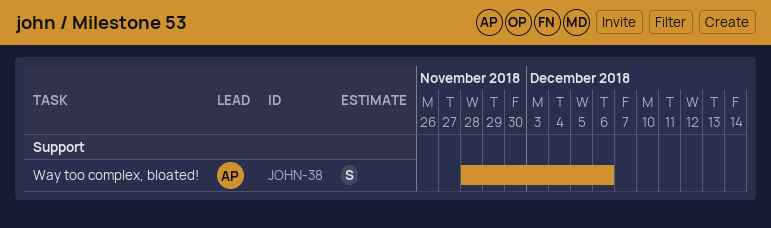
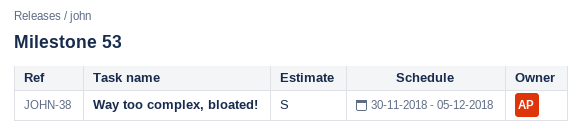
JOHN-38, start: Nov 28 -> Nov 30
JOHN-38, due: Dec 6 -> Dec 5

